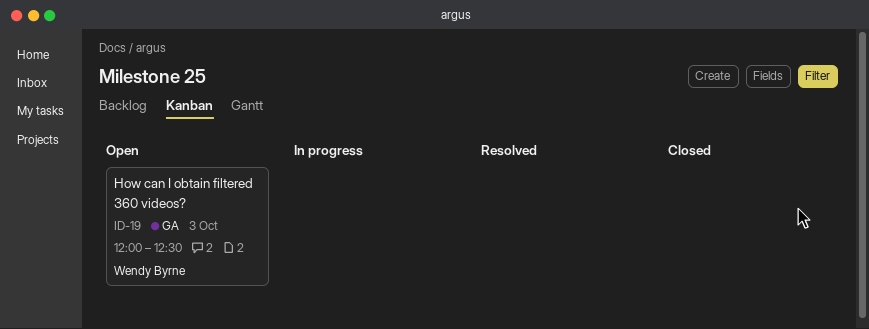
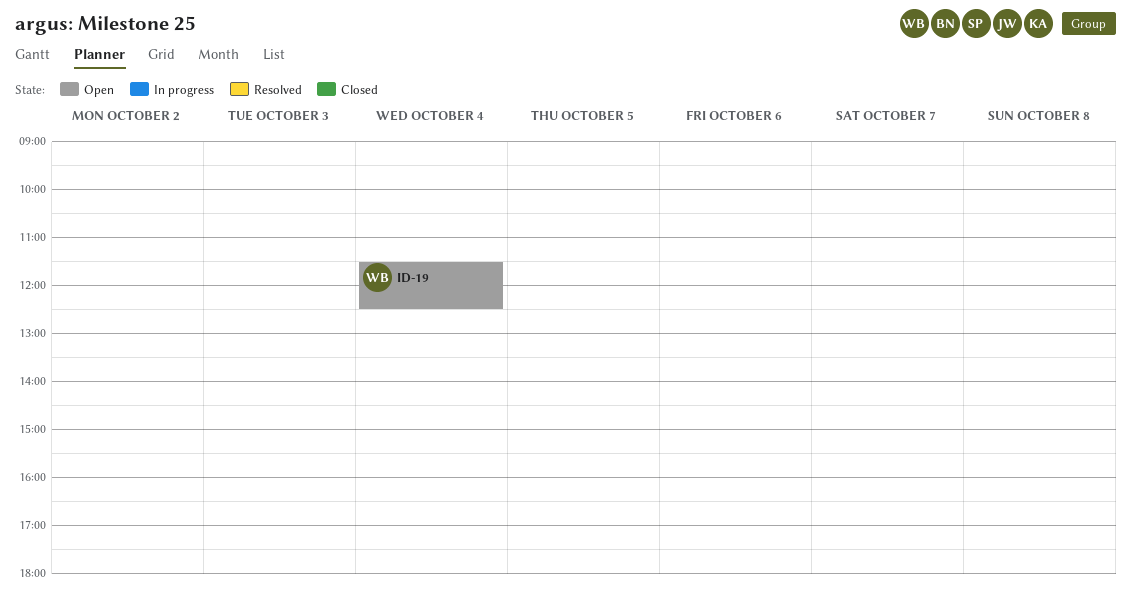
ID-19, day: Oct 3 -> Oct 4
ID-19, begins: 12:00 -> 11:30

